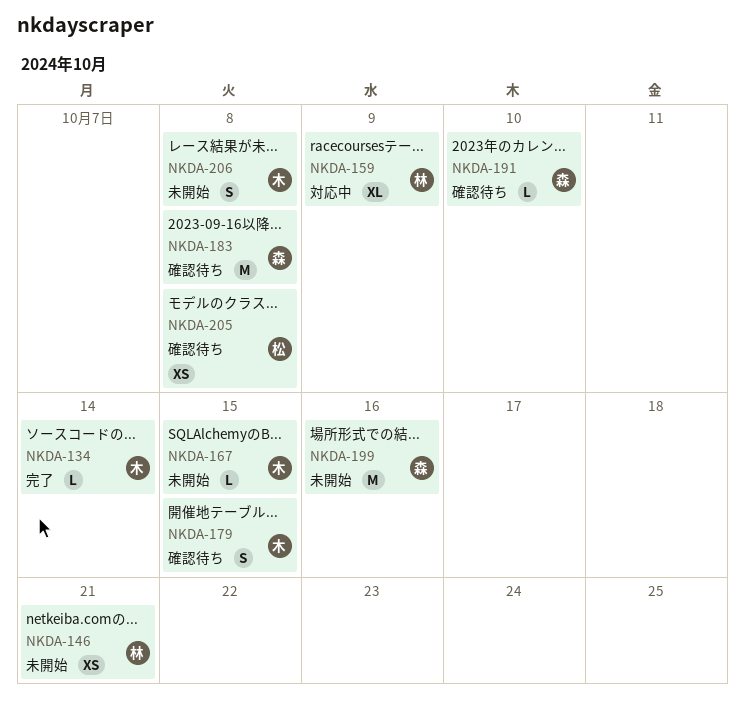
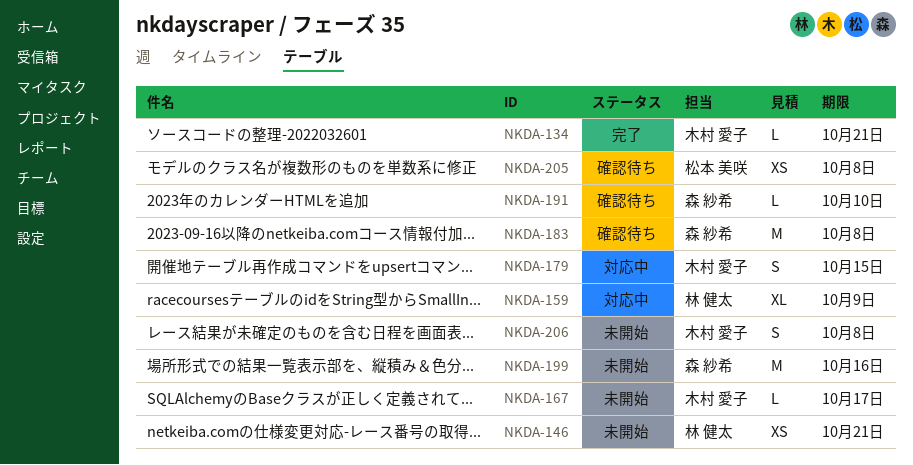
NKDA-134, due: Oct 14 -> Oct 21
NKDA-167, due: Oct 15 -> Oct 17
NKDA-179, status: 確認待ち -> 対応中

